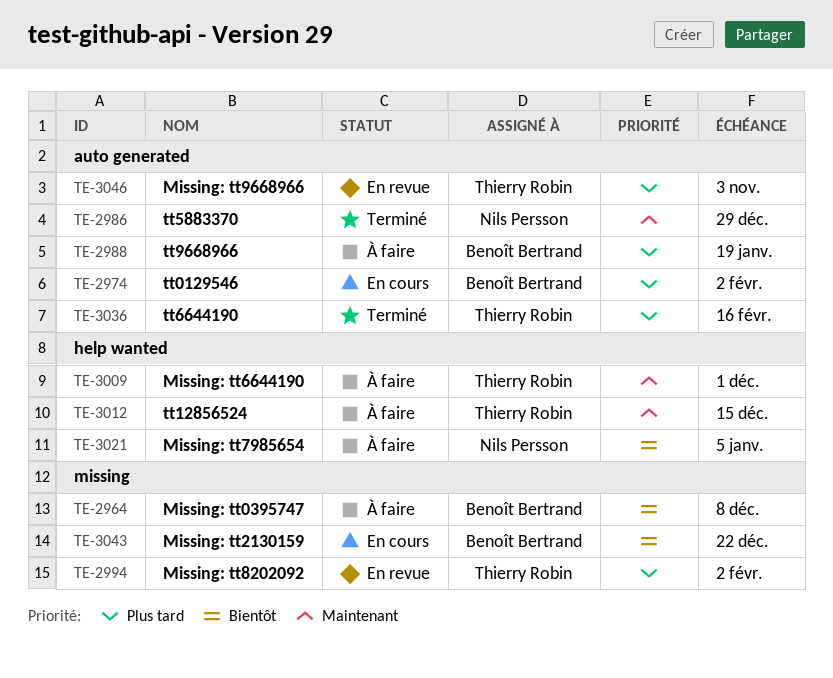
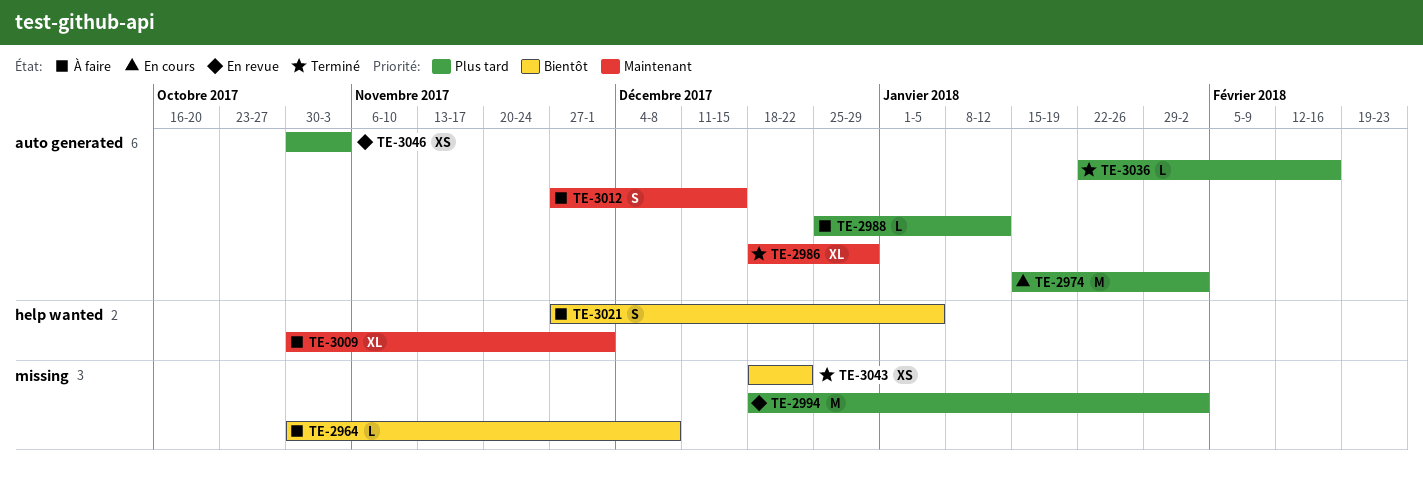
TE-2988, due: Jan 19 -> Jan 12
TE-3012, label: help wanted -> auto generated
TE-3043, status: En cours -> Terminé

